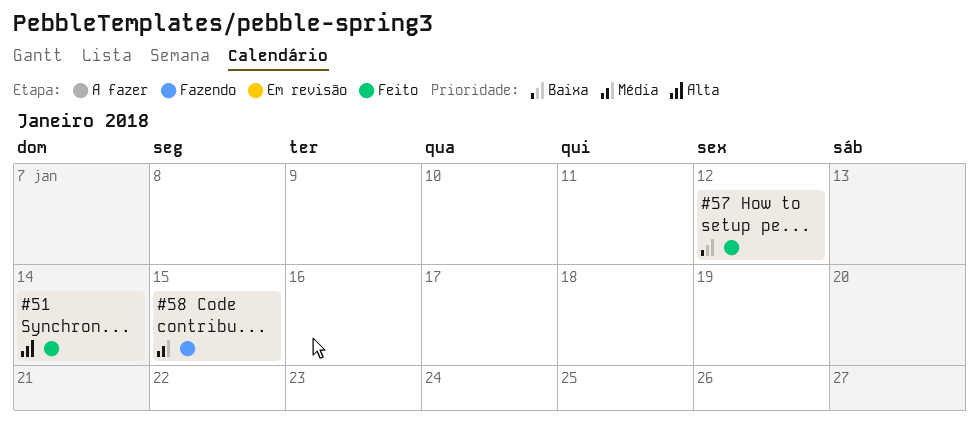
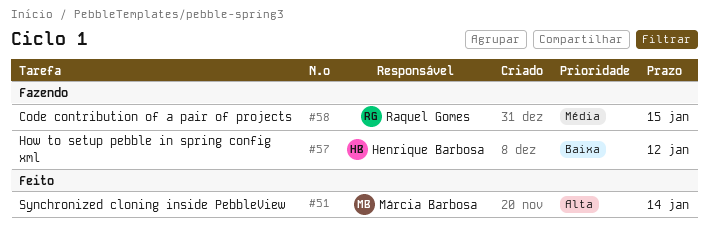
#57, status: Feito -> Fazendo

